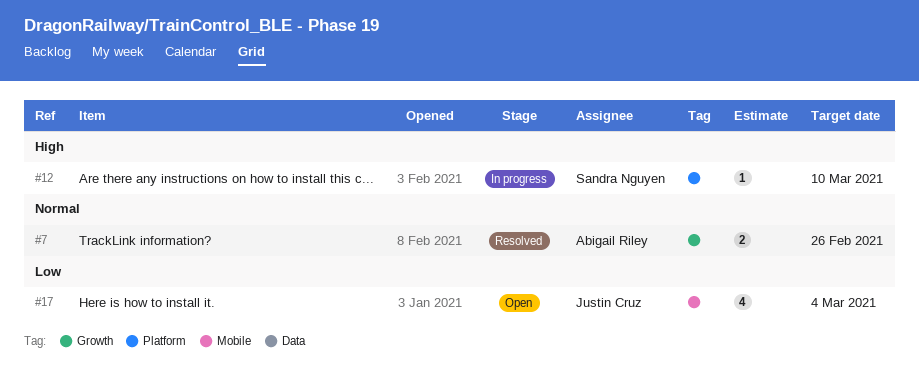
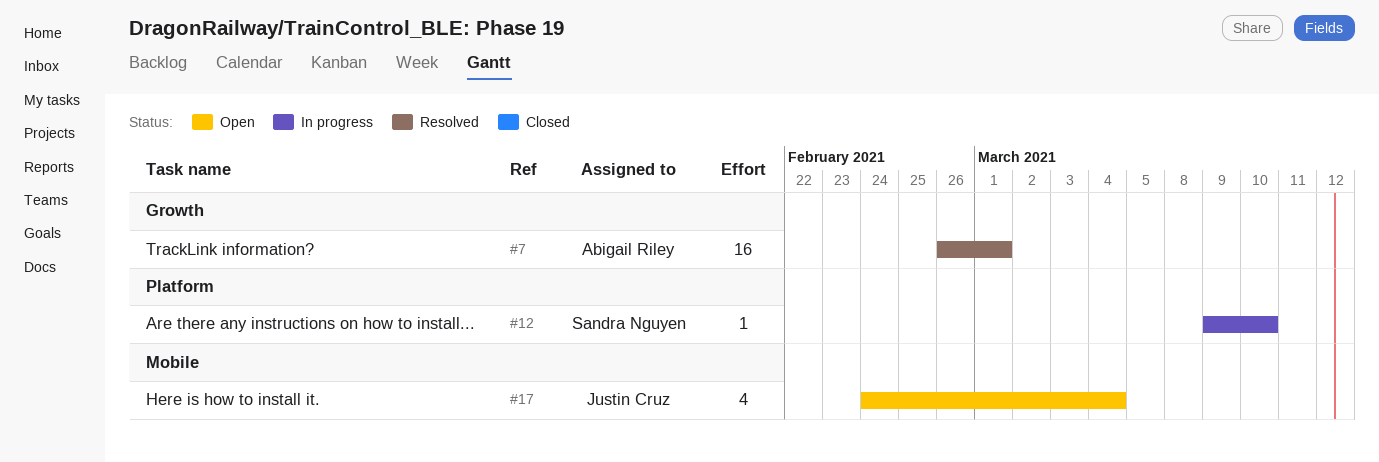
#7, estimate: 2 -> 16
#7, due: Feb 26 -> Mar 1

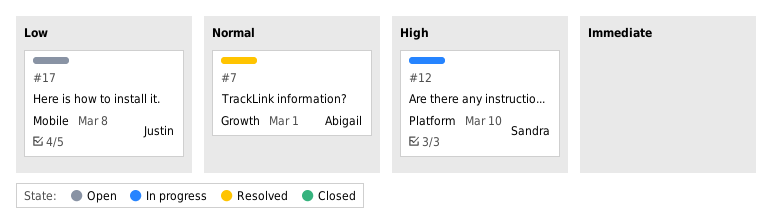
#17, due: Mar 4 -> Mar 8

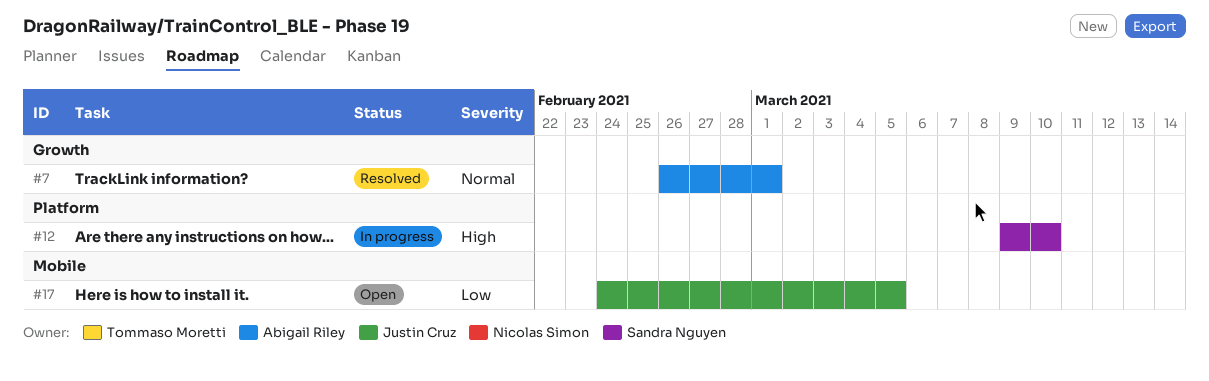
#17, due: Mar 8 -> Mar 5

